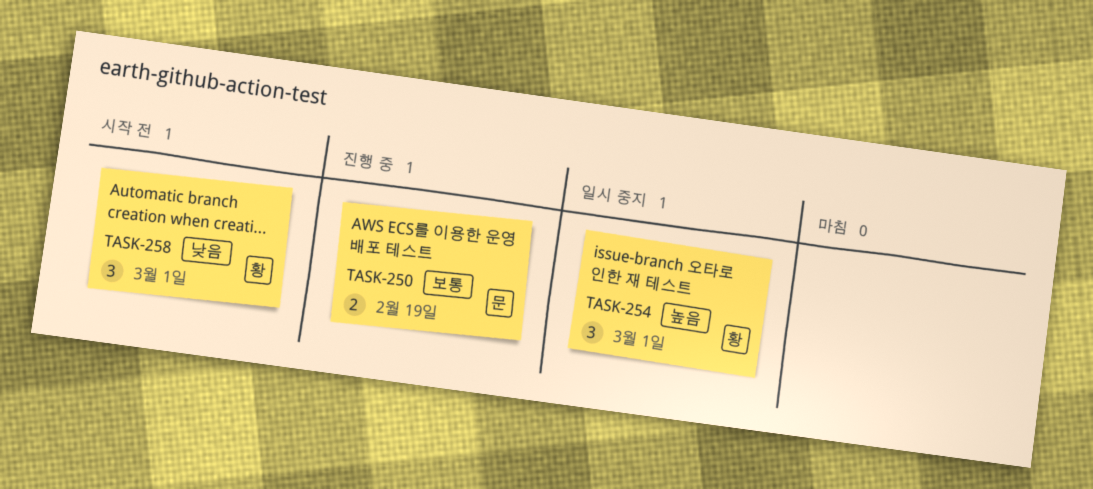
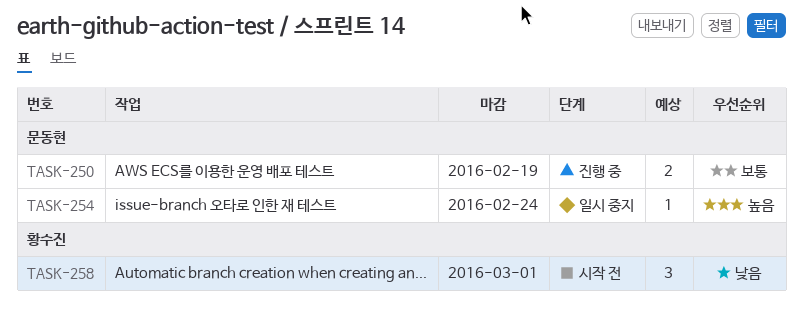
TASK-254, owner: 황수진 -> 문동현
TASK-254, estimate: 3 -> 1
TASK-254, due: Mar 1 -> Feb 24

